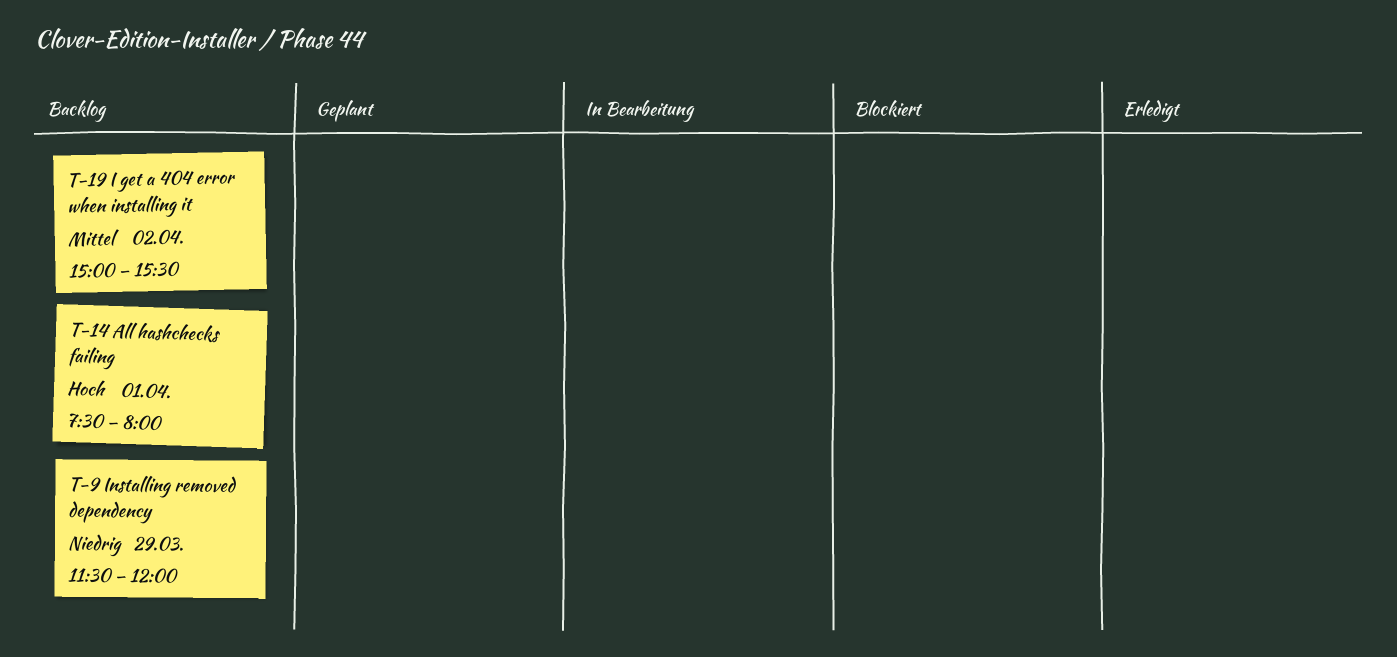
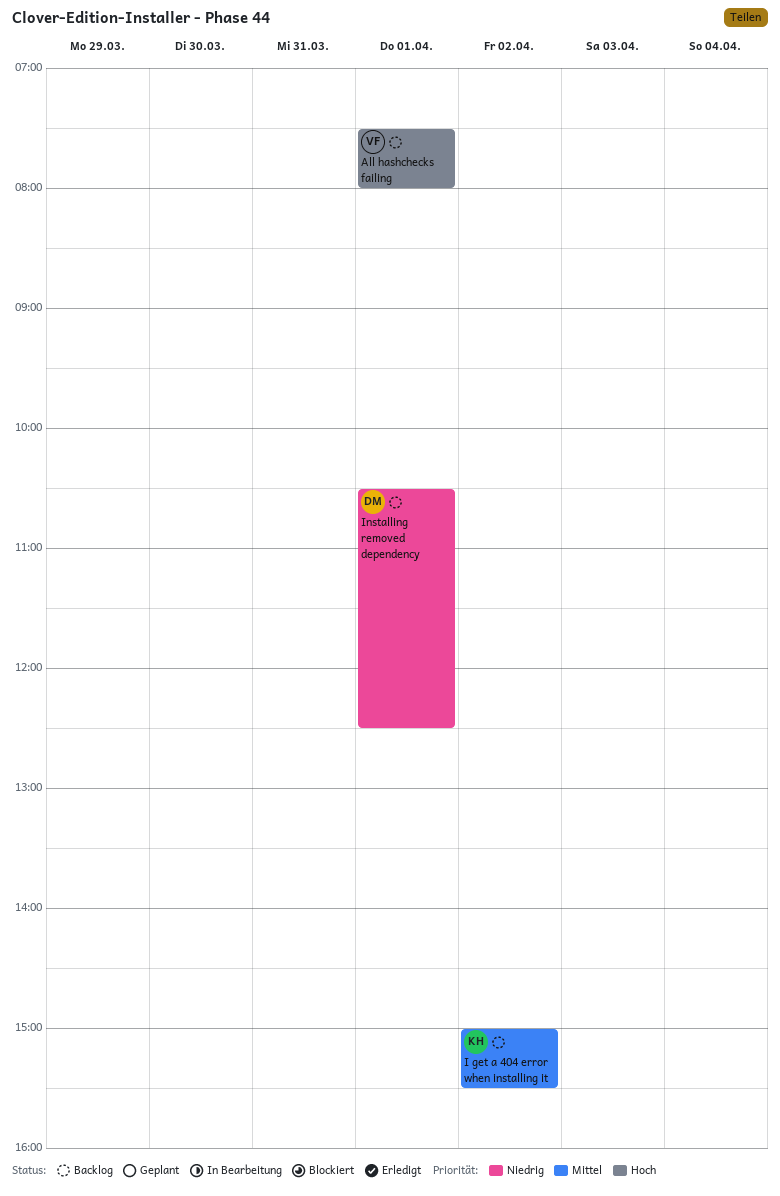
Installing removed dependency, day: Mar 29 -> Apr 1
Installing removed dependency, begins: 11:30 -> 10:30
Installing removed dependency, ends: 12:00 -> 12:30

